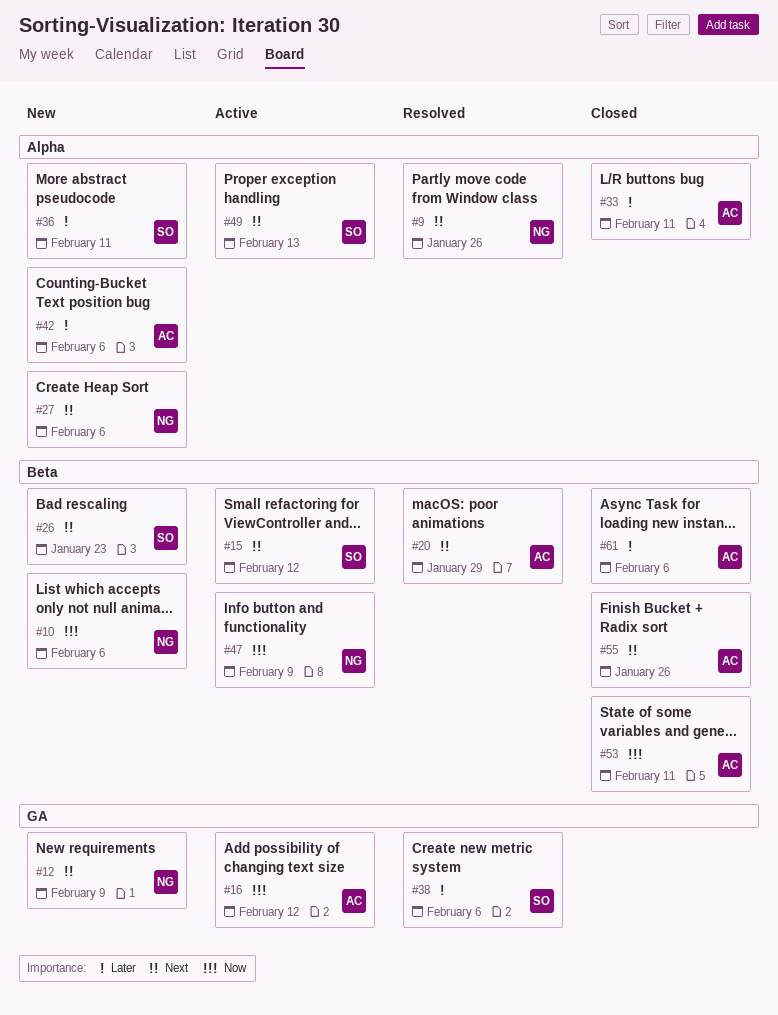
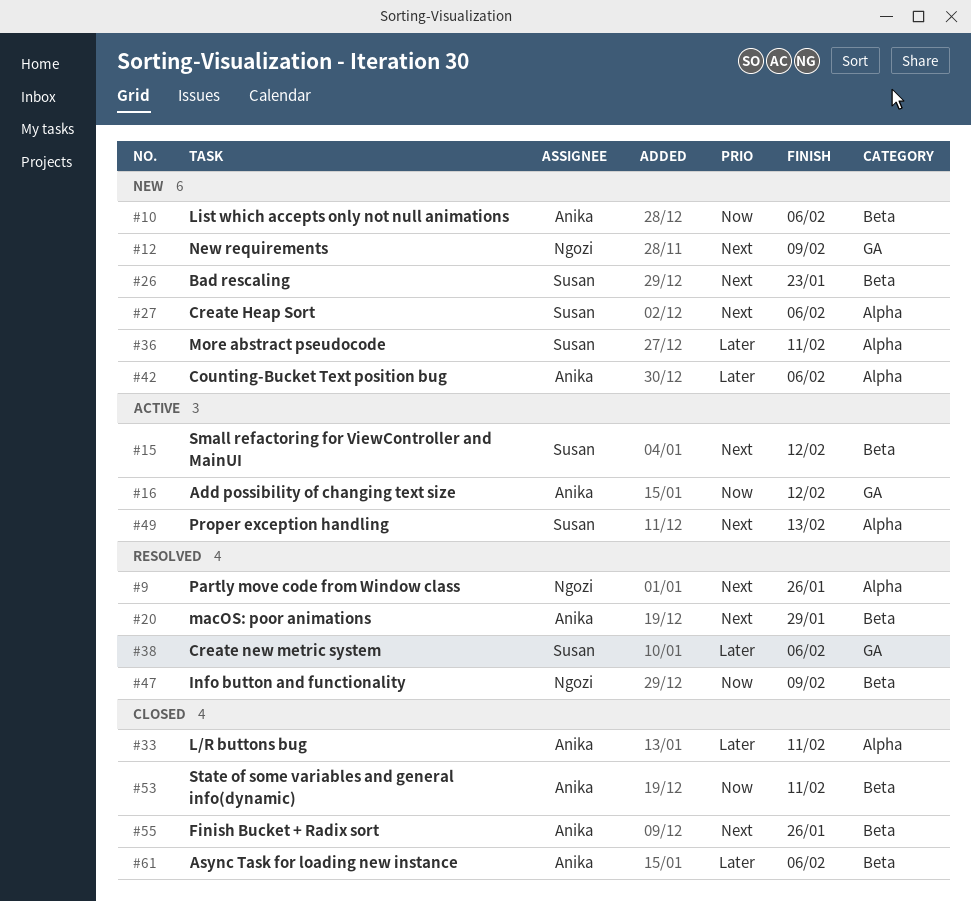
#10, owner: Ngozi -> Anika
#27, owner: Ngozi -> Susan
#47, status: Active -> Resolved

